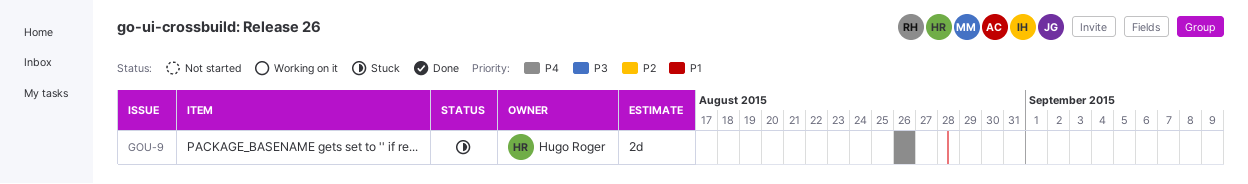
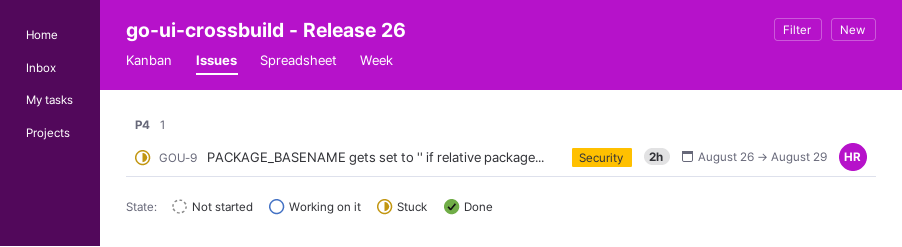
GOU-9, estimate: 2d -> 2h
GOU-9, due: Aug 26 -> Aug 29

